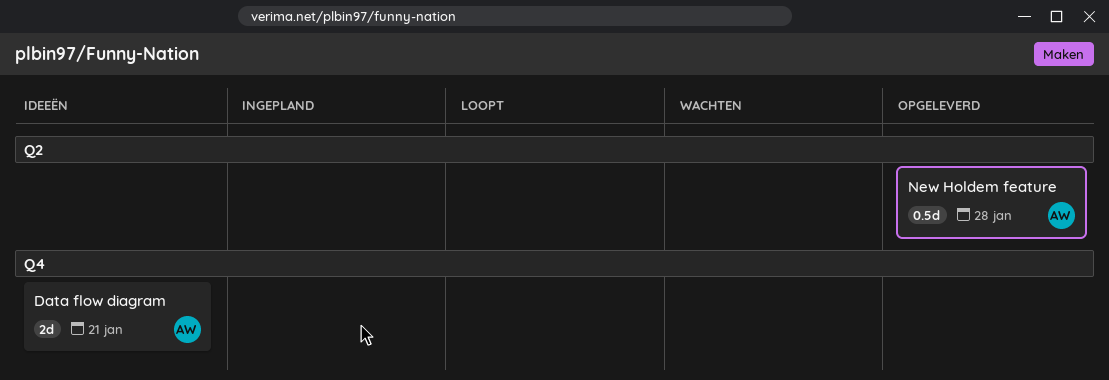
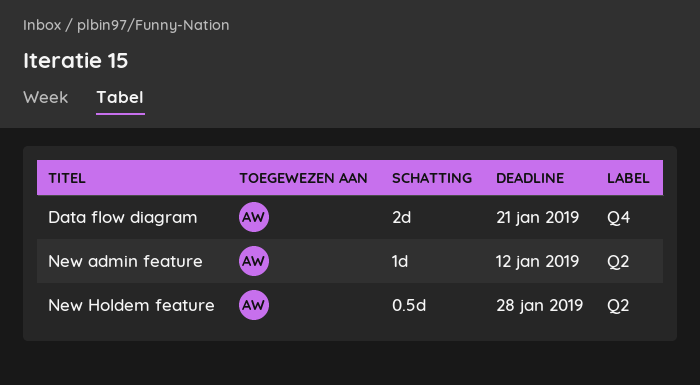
New admin feature: none -> present

